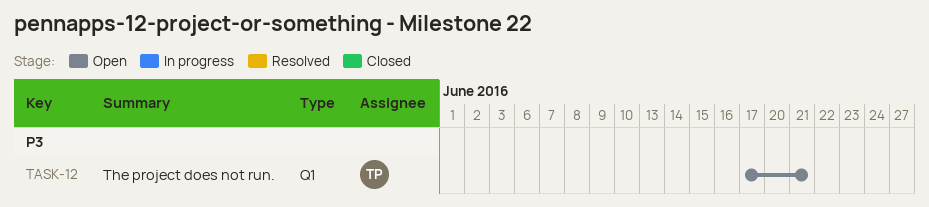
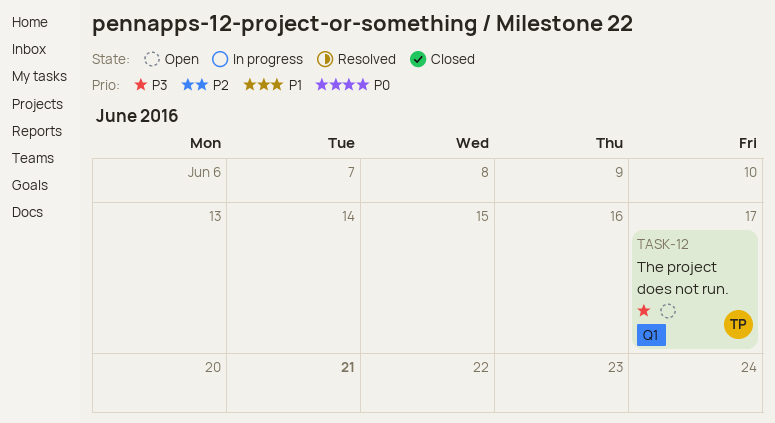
TASK-12, due: Jun 21 -> Jun 17

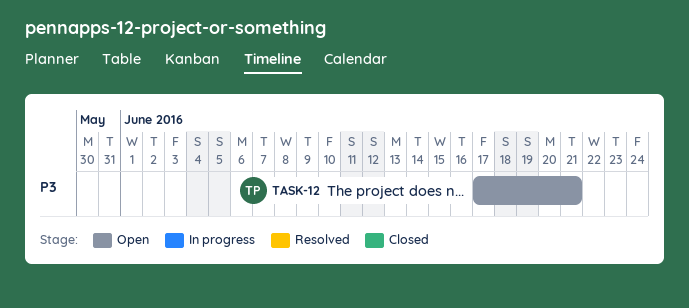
TASK-12, due: Jun 17 -> Jun 21

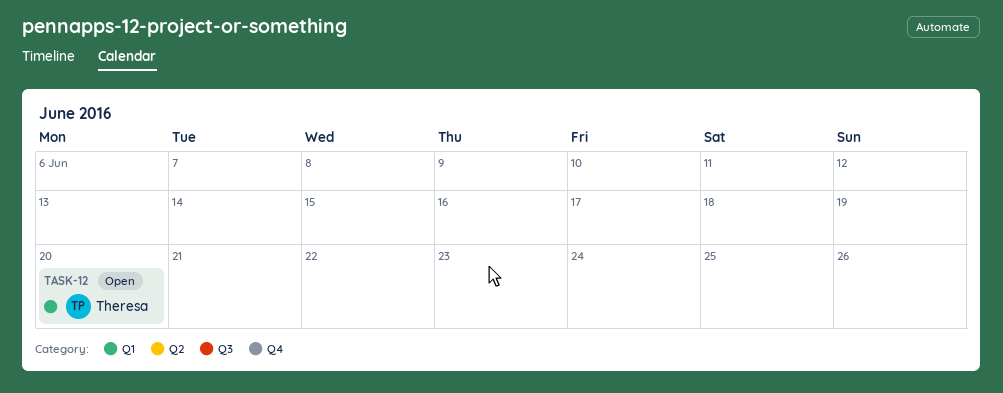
TASK-12, due: Jun 21 -> Jun 20

